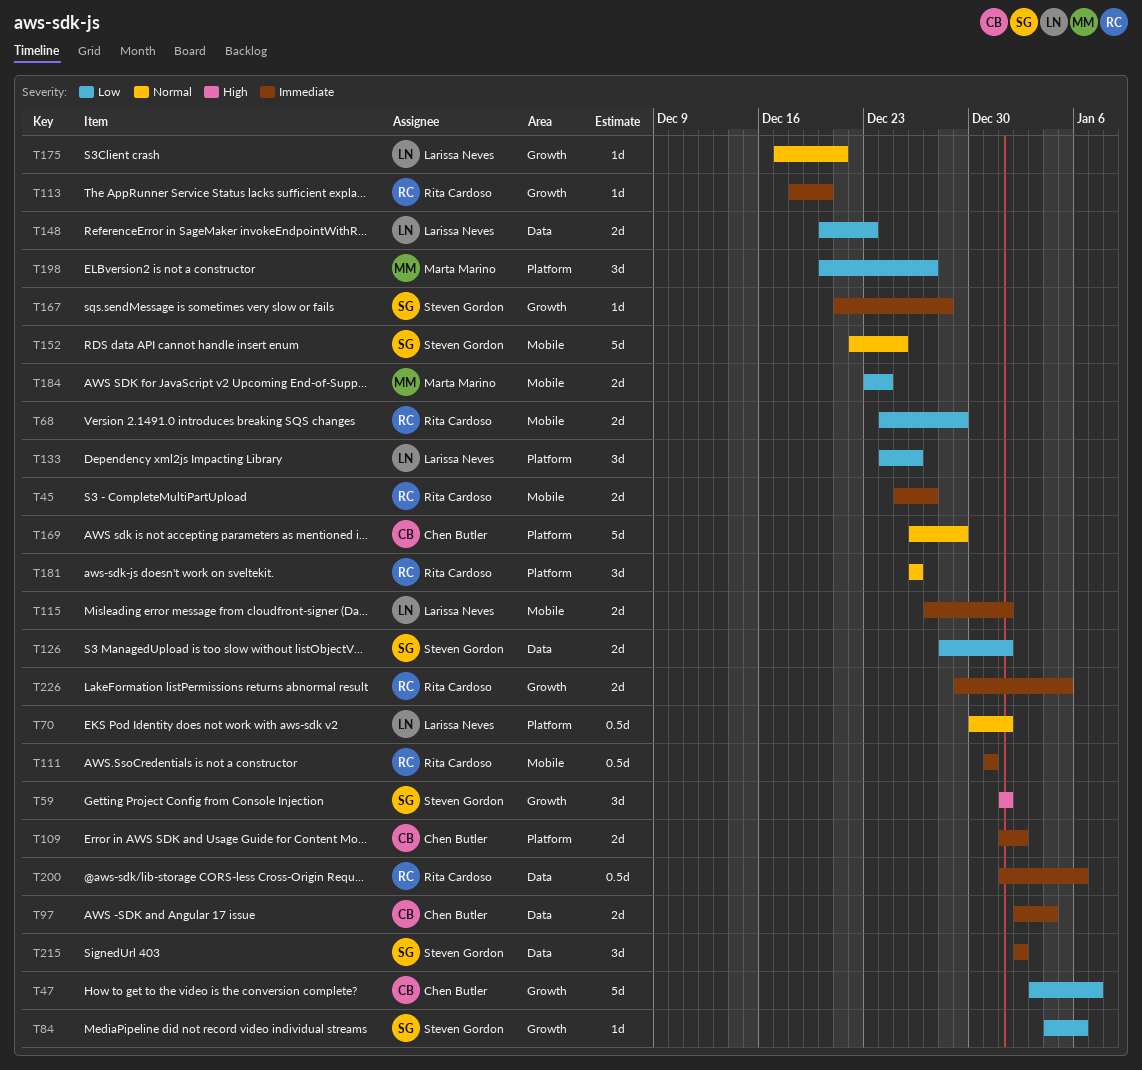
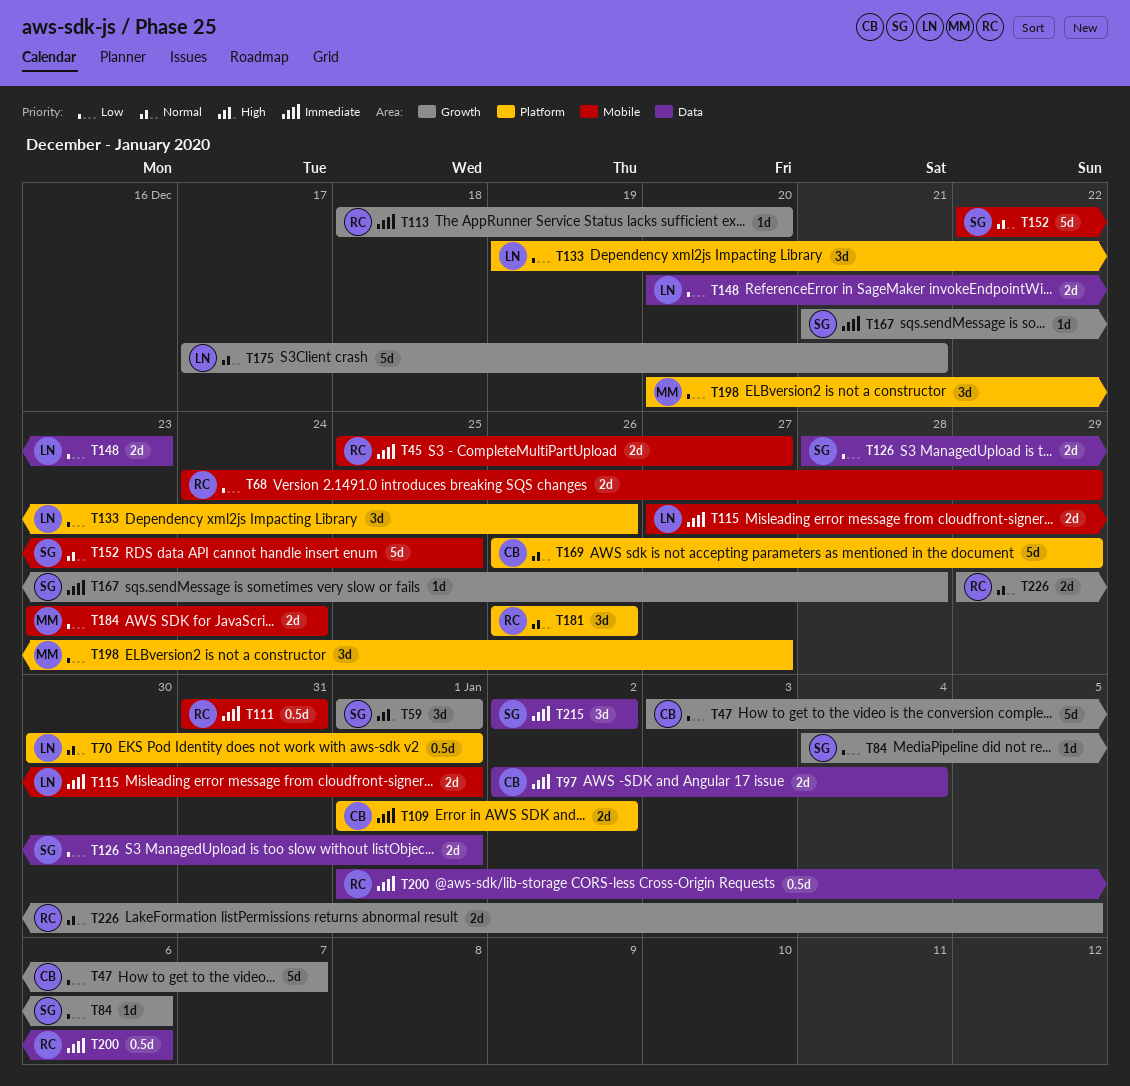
T133, start: Dec 24 -> Dec 19
T175, estimate: 1d -> 5d
T226, priority: Immediate -> Normal

